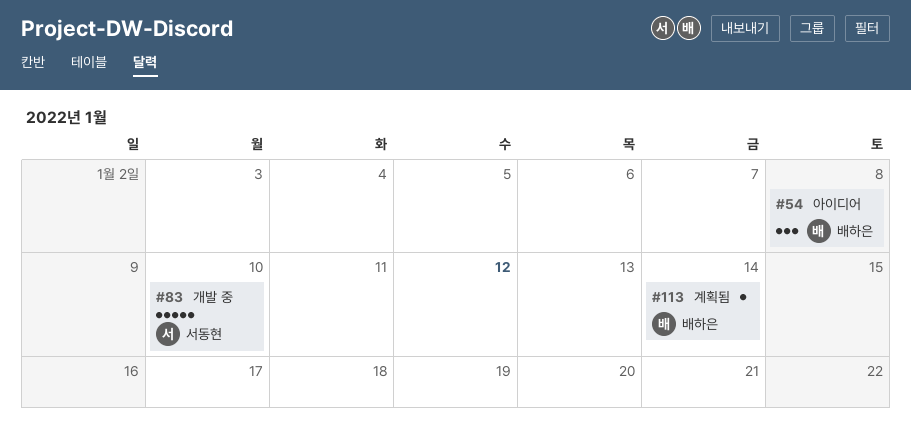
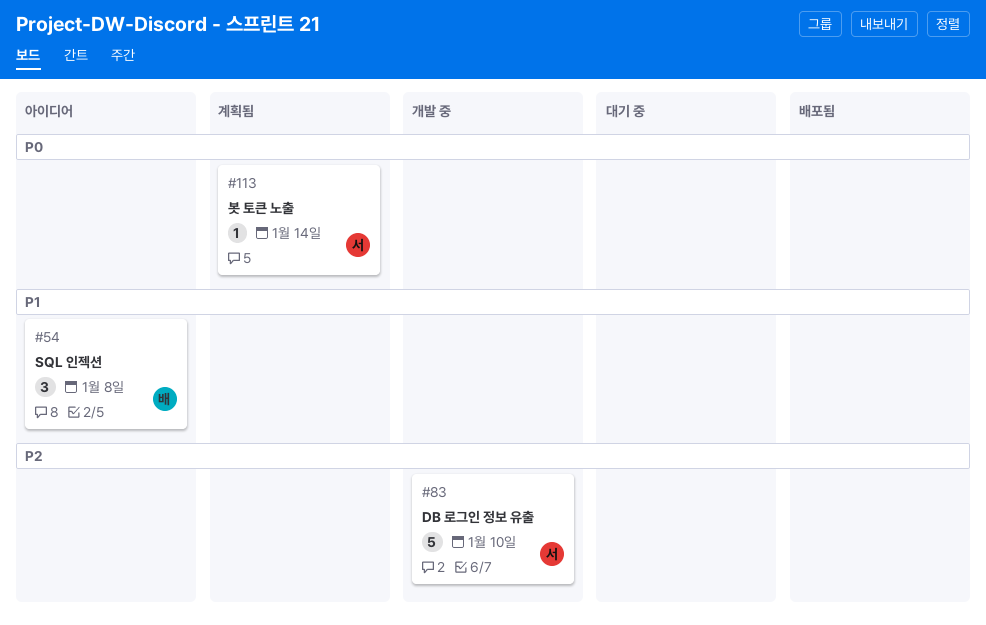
#113, owner: 배하은 -> 서동현

